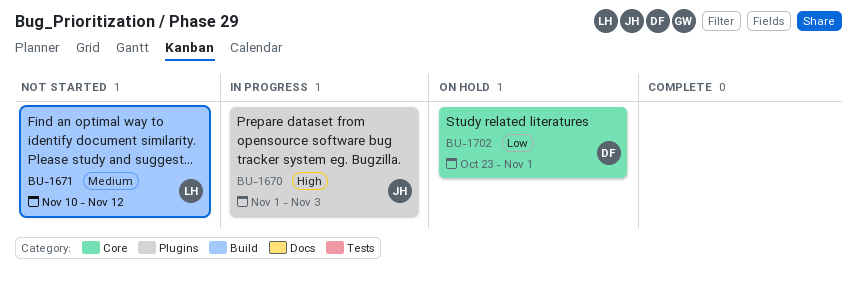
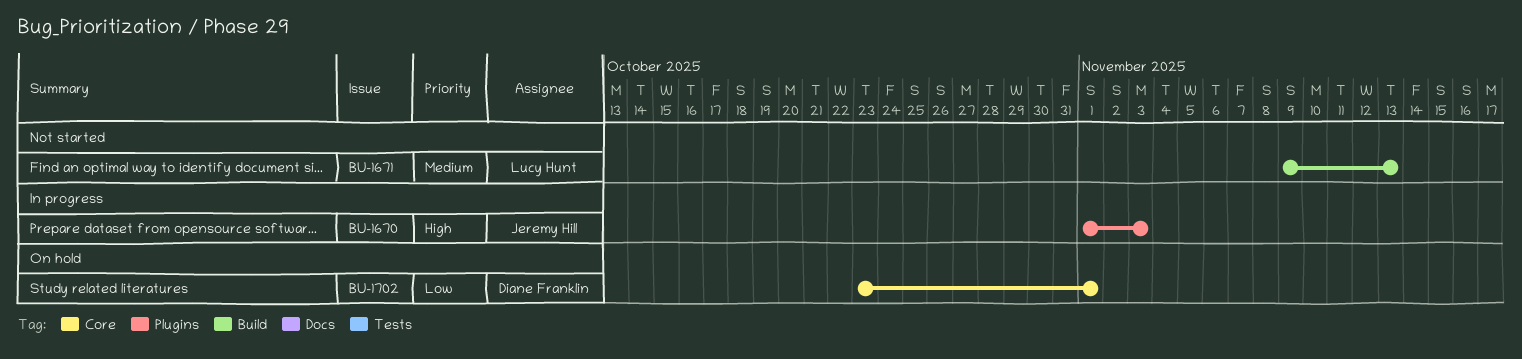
BU-1671, start: Nov 10 -> Nov 9
BU-1671, due: Nov 12 -> Nov 13

